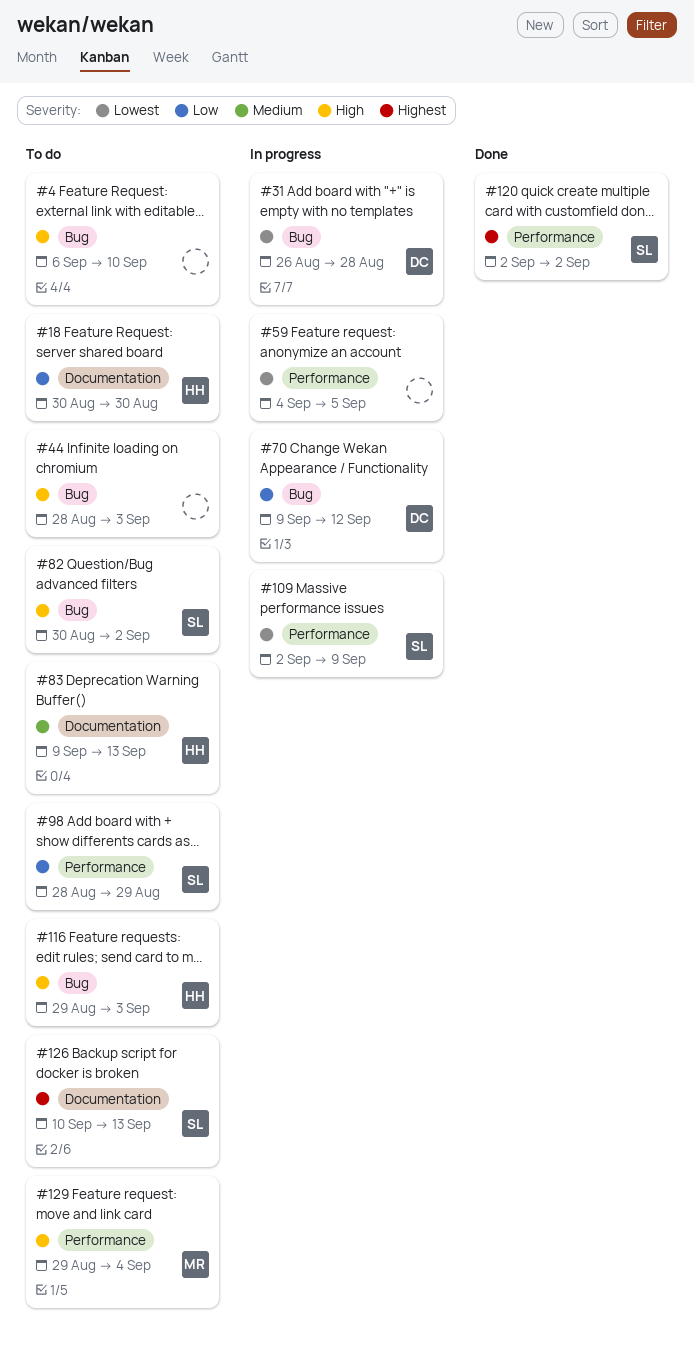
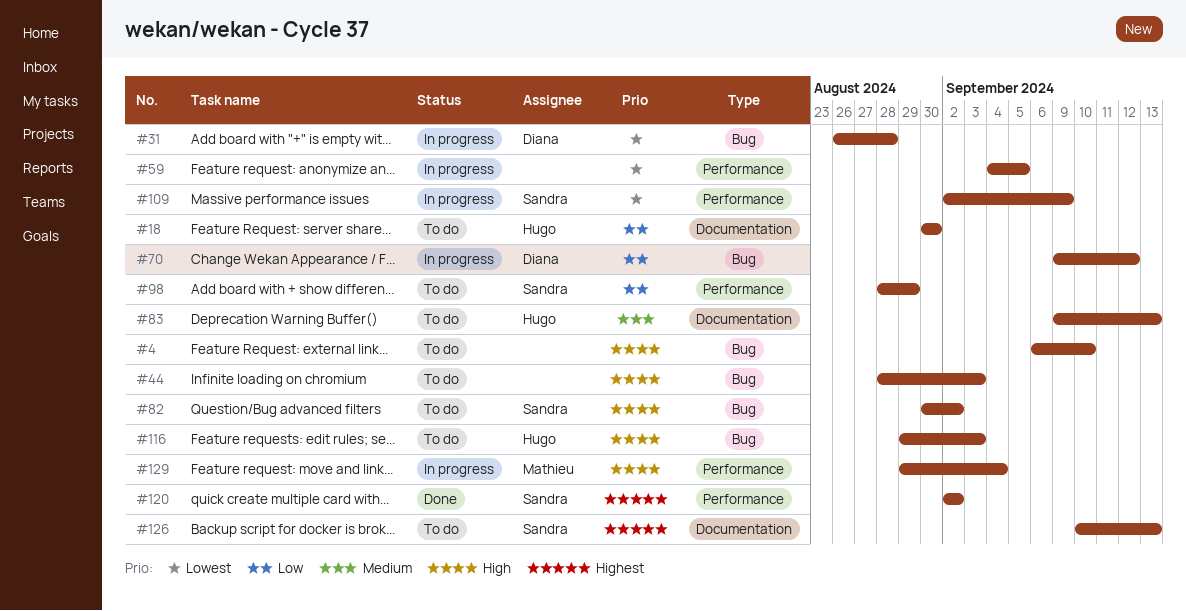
#129, status: To do -> In progress

